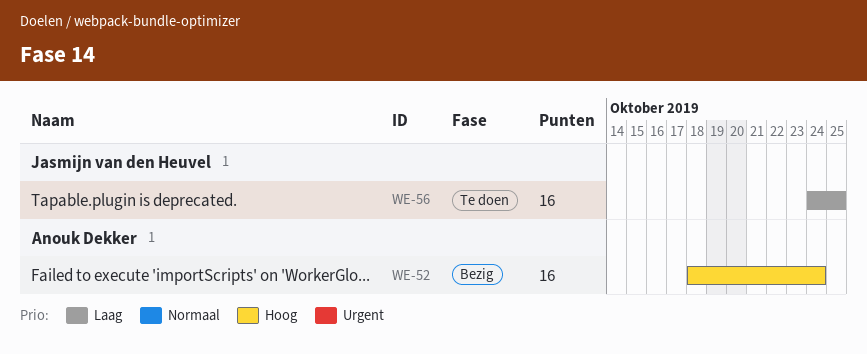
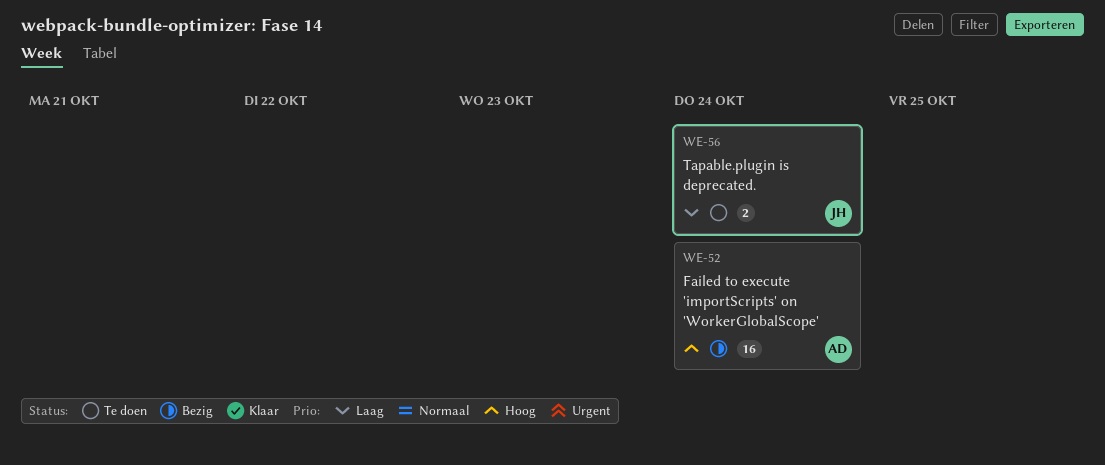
WE-56, estimate: 16 -> 2
WE-56, due: Oct 25 -> Oct 24

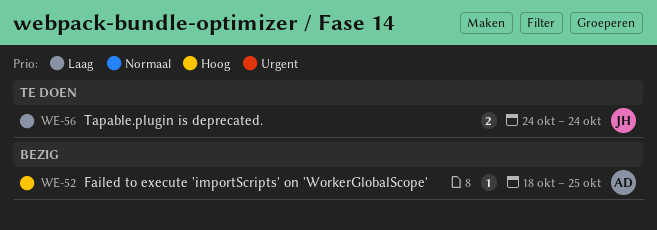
WE-52, estimate: 16 -> 1
WE-52, due: Oct 24 -> Oct 25

